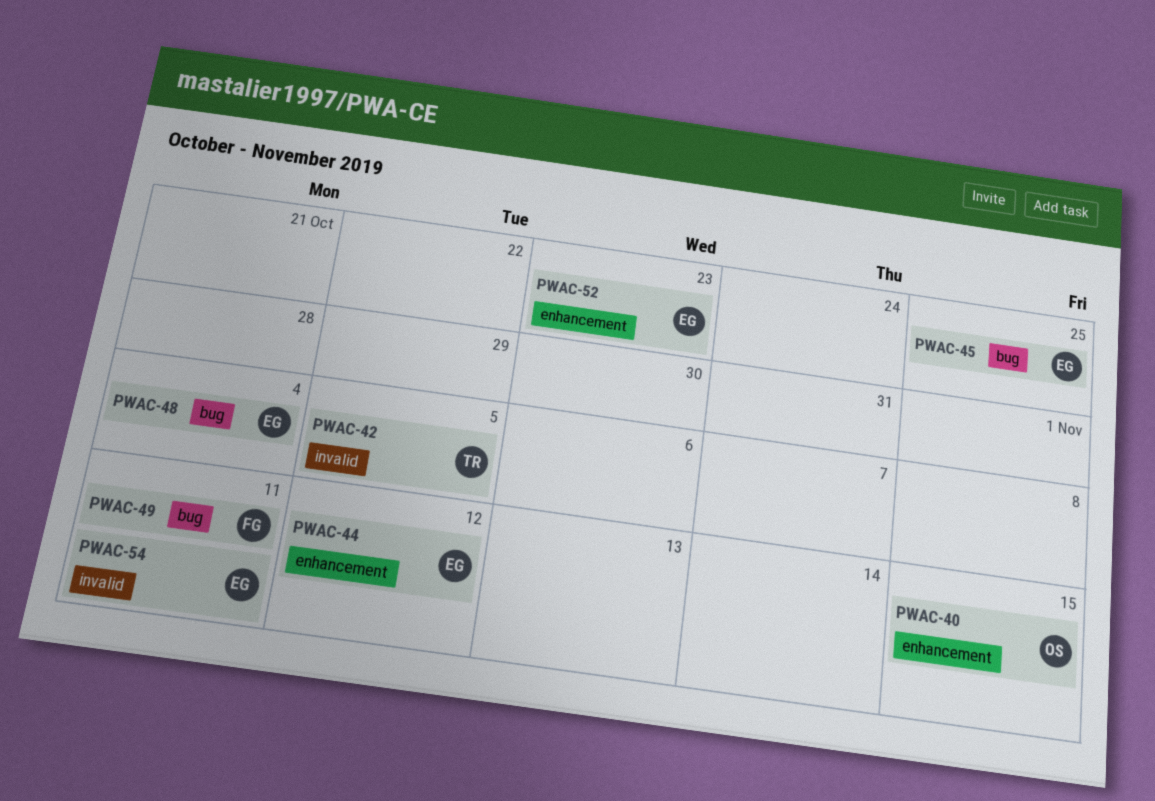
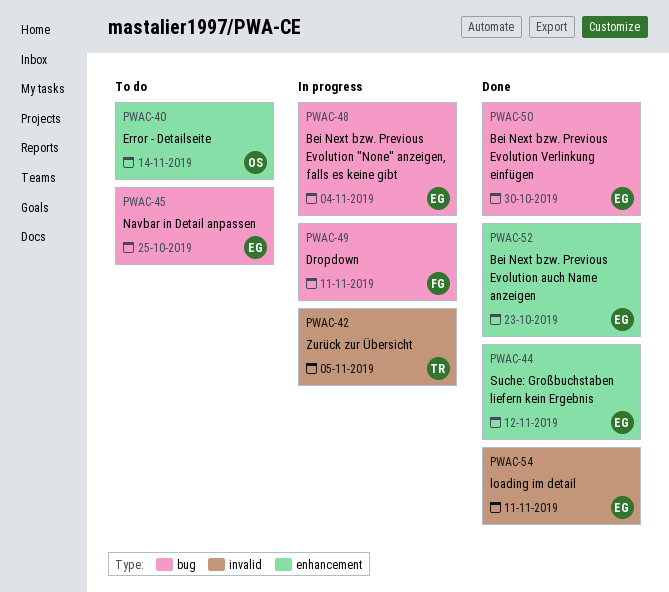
PWAC-40, due: Nov 15 -> Nov 14
PWAC-50: none -> present

